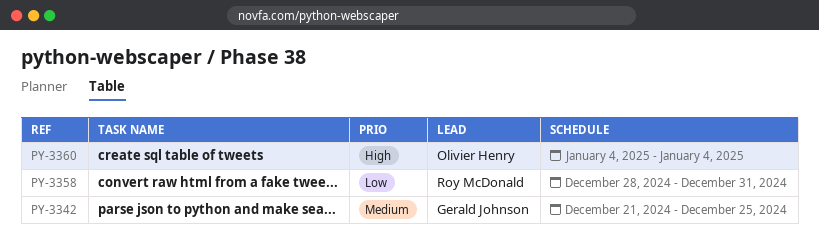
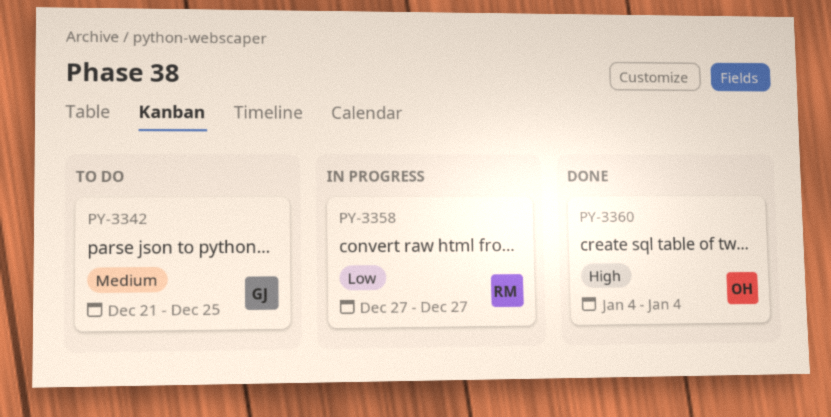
PY-3358, start: Dec 28 -> Dec 27
PY-3358, due: Dec 31 -> Dec 27

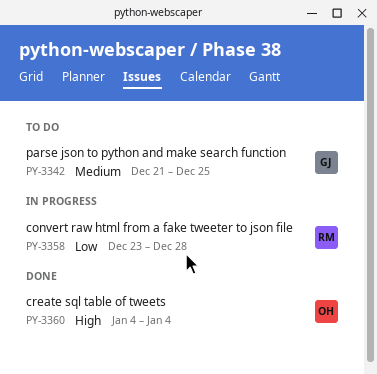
PY-3358, start: Dec 27 -> Dec 23
PY-3358, due: Dec 27 -> Dec 28

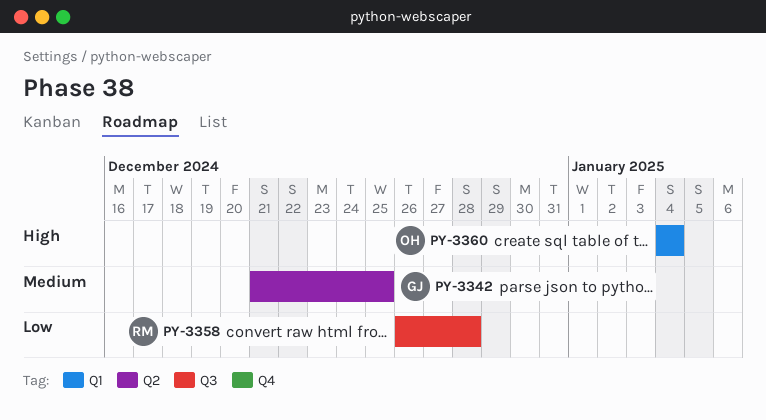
PY-3358, start: Dec 23 -> Dec 26

